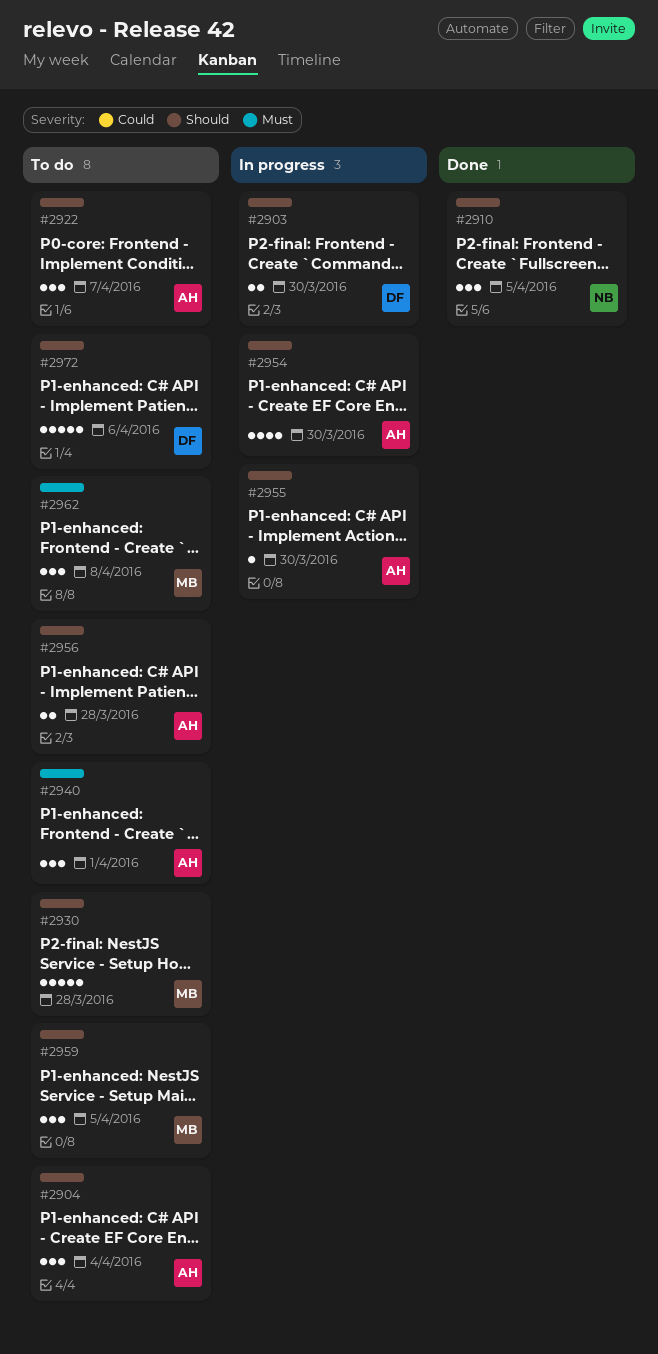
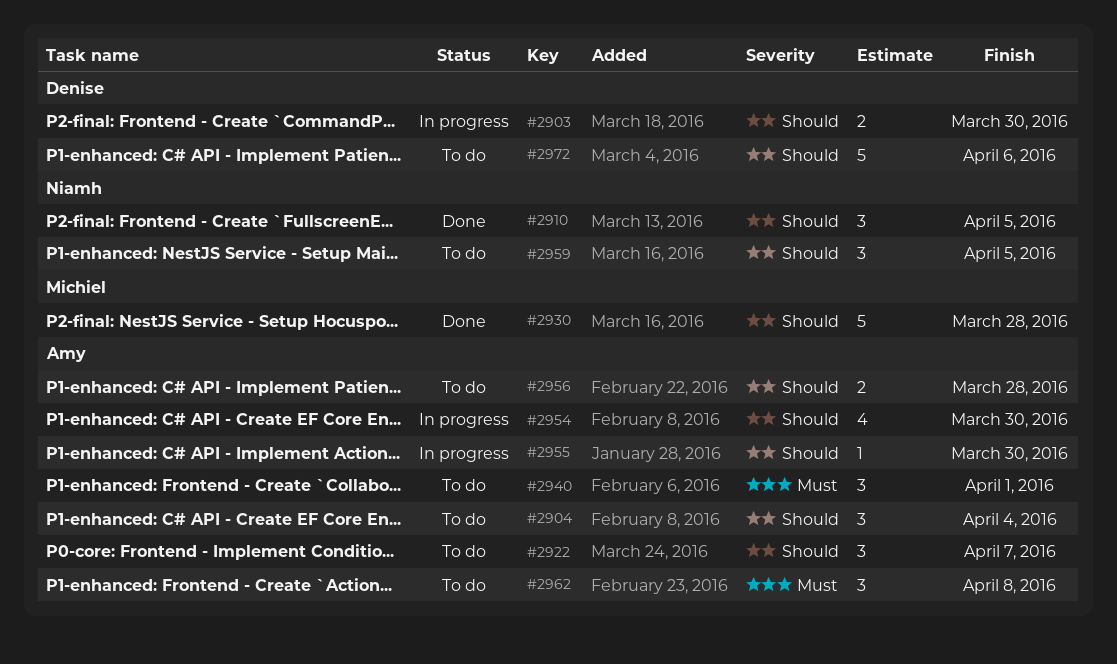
#2930, status: To do -> Done
#2959, owner: Michiel -> Niamh
#2962, owner: Michiel -> Amy

